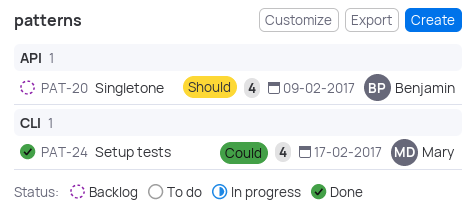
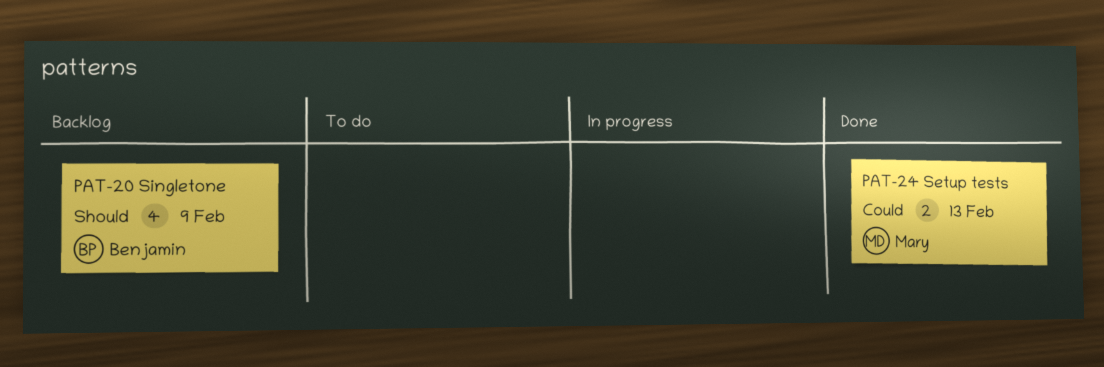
PAT-24, estimate: 4 -> 2
PAT-24, due: Feb 17 -> Feb 13

